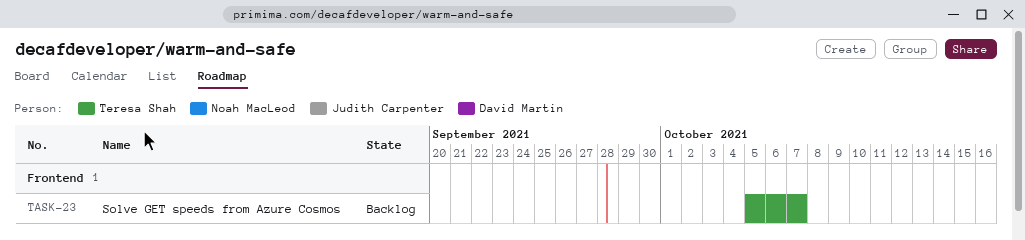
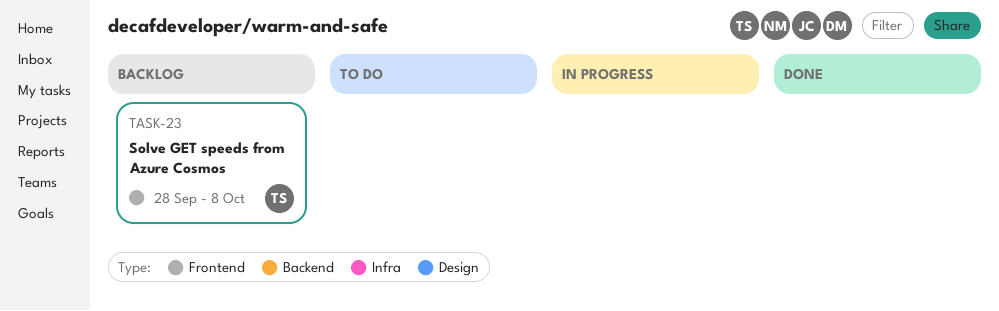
TASK-23, start: Oct 5 -> Sep 28
TASK-23, due: Oct 7 -> Oct 8

